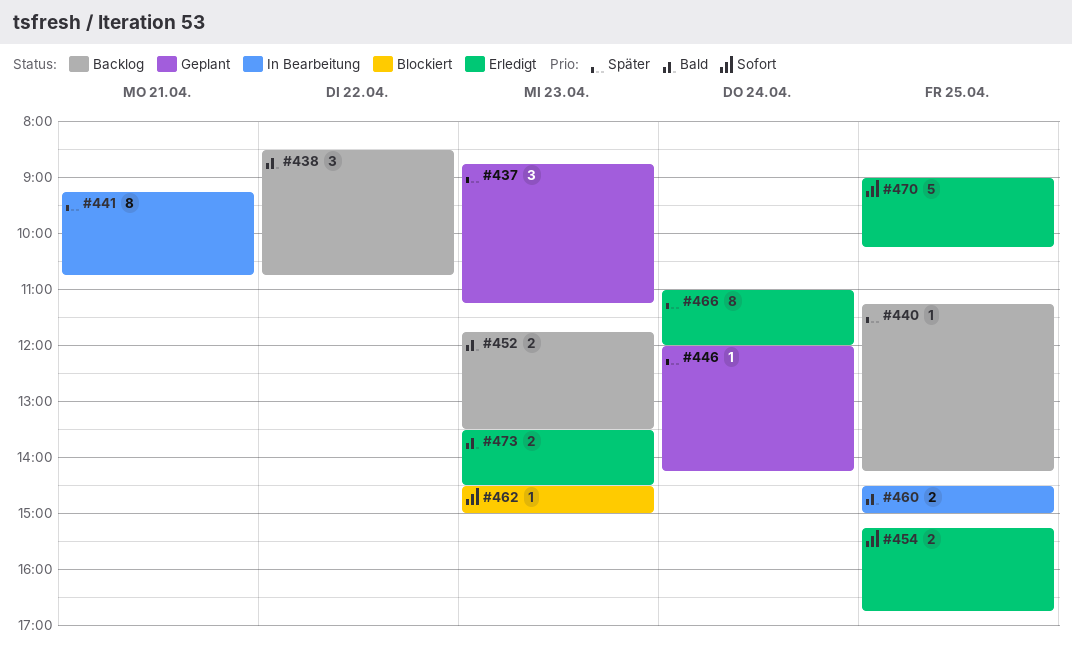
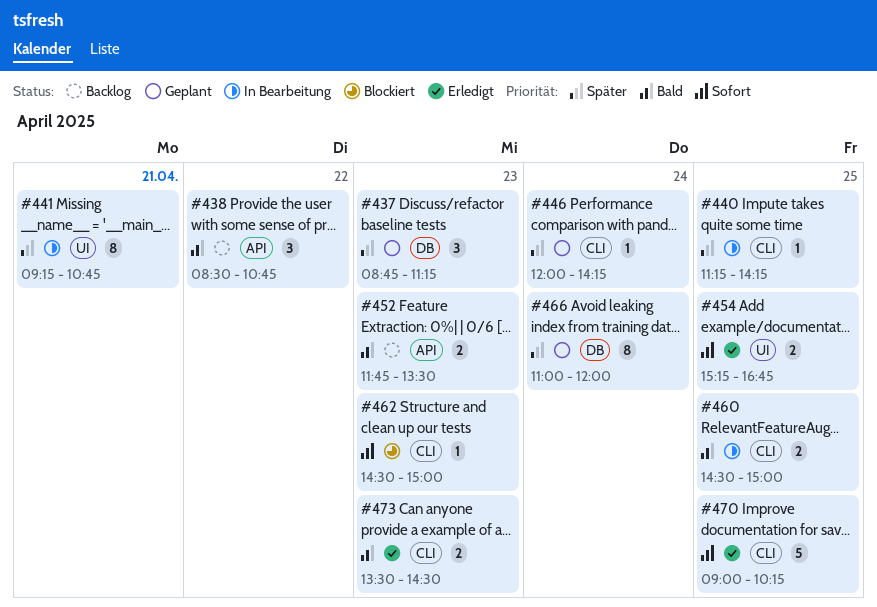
#440, status: Backlog -> In Bearbeitung
#466, status: Erledigt -> Geplant

